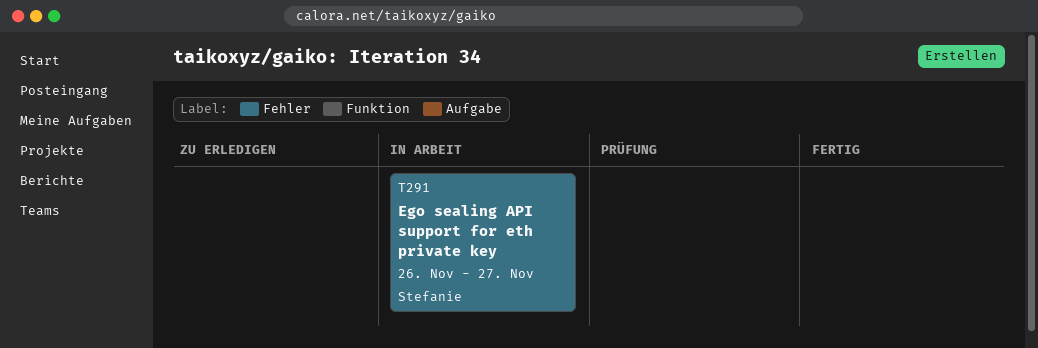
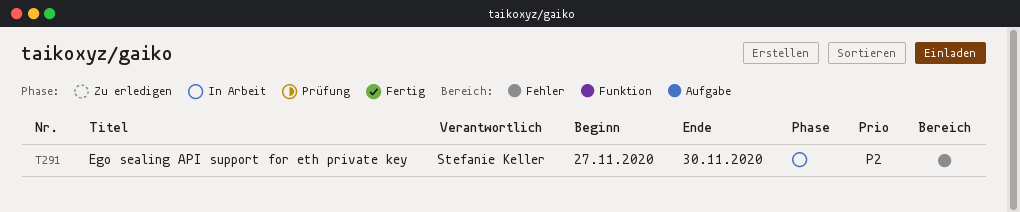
T291, start: Nov 26 -> Nov 27
T291, due: Nov 27 -> Nov 30

